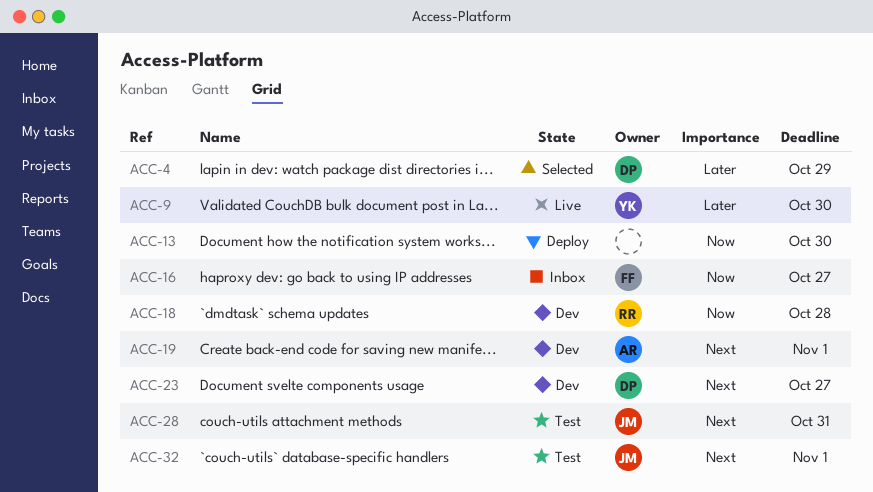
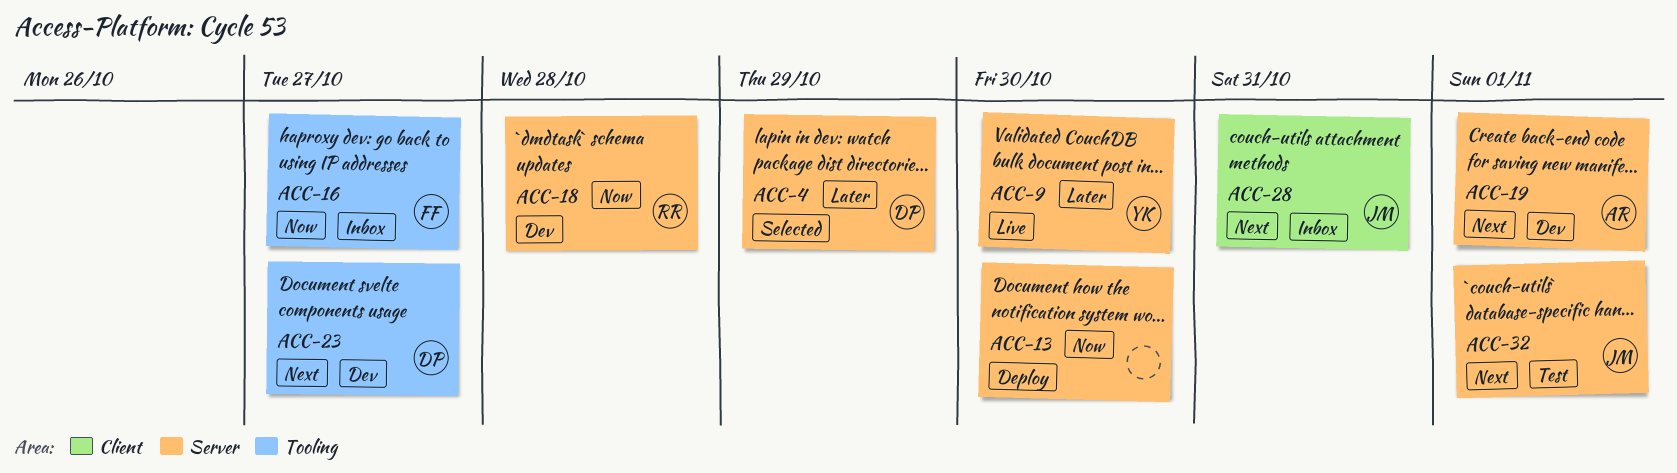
ACC-28, status: Test -> Inbox

